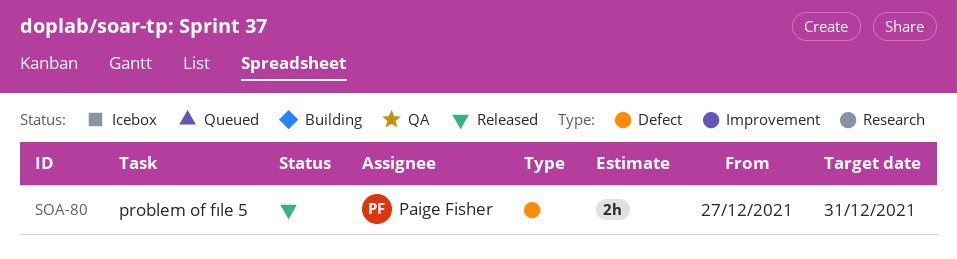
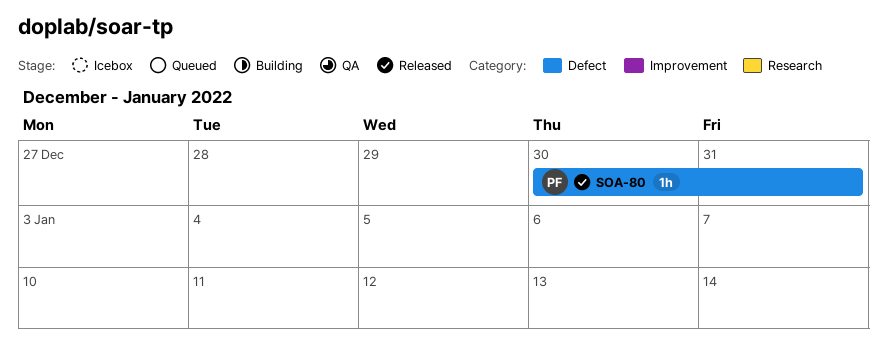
SOA-80, estimate: 2h -> 1h
SOA-80, start: Dec 27 -> Dec 30

